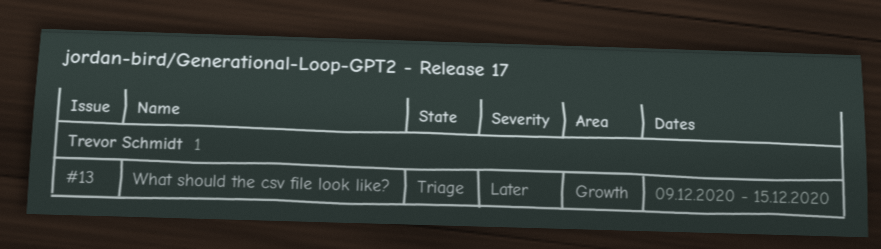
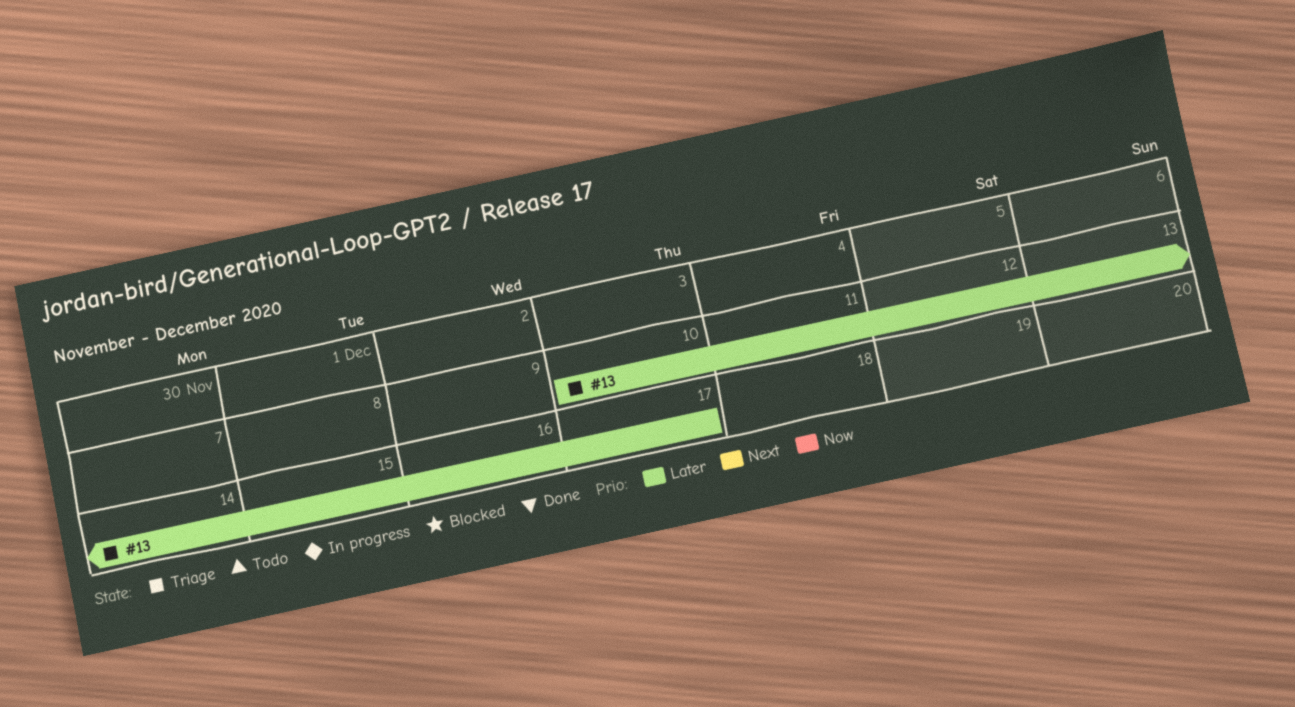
#13, start: Dec 9 -> Dec 10
#13, due: Dec 15 -> Dec 17

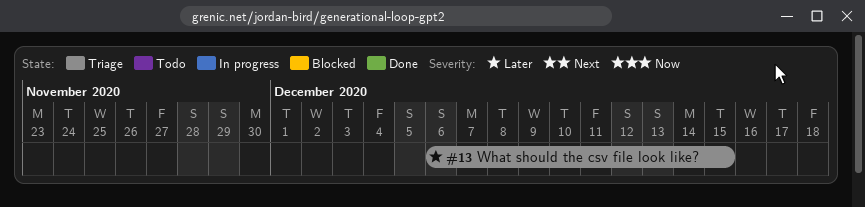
#13, start: Dec 10 -> Dec 6
#13, due: Dec 17 -> Dec 15

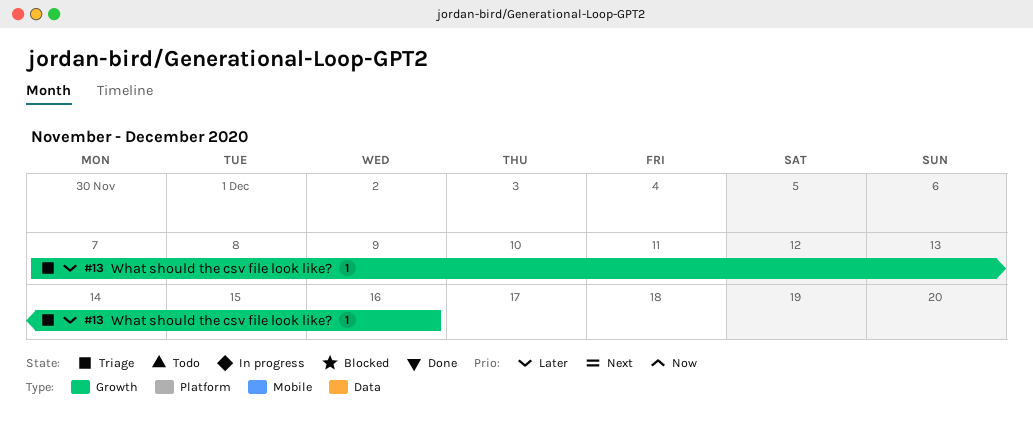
#13, start: Dec 6 -> Dec 7
#13, due: Dec 15 -> Dec 16

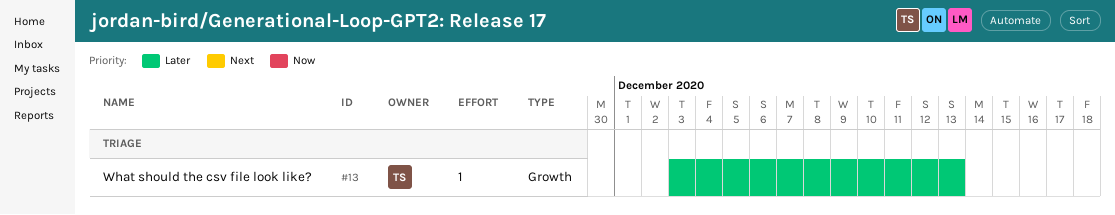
#13, start: Dec 7 -> Dec 3
#13, due: Dec 16 -> Dec 13

